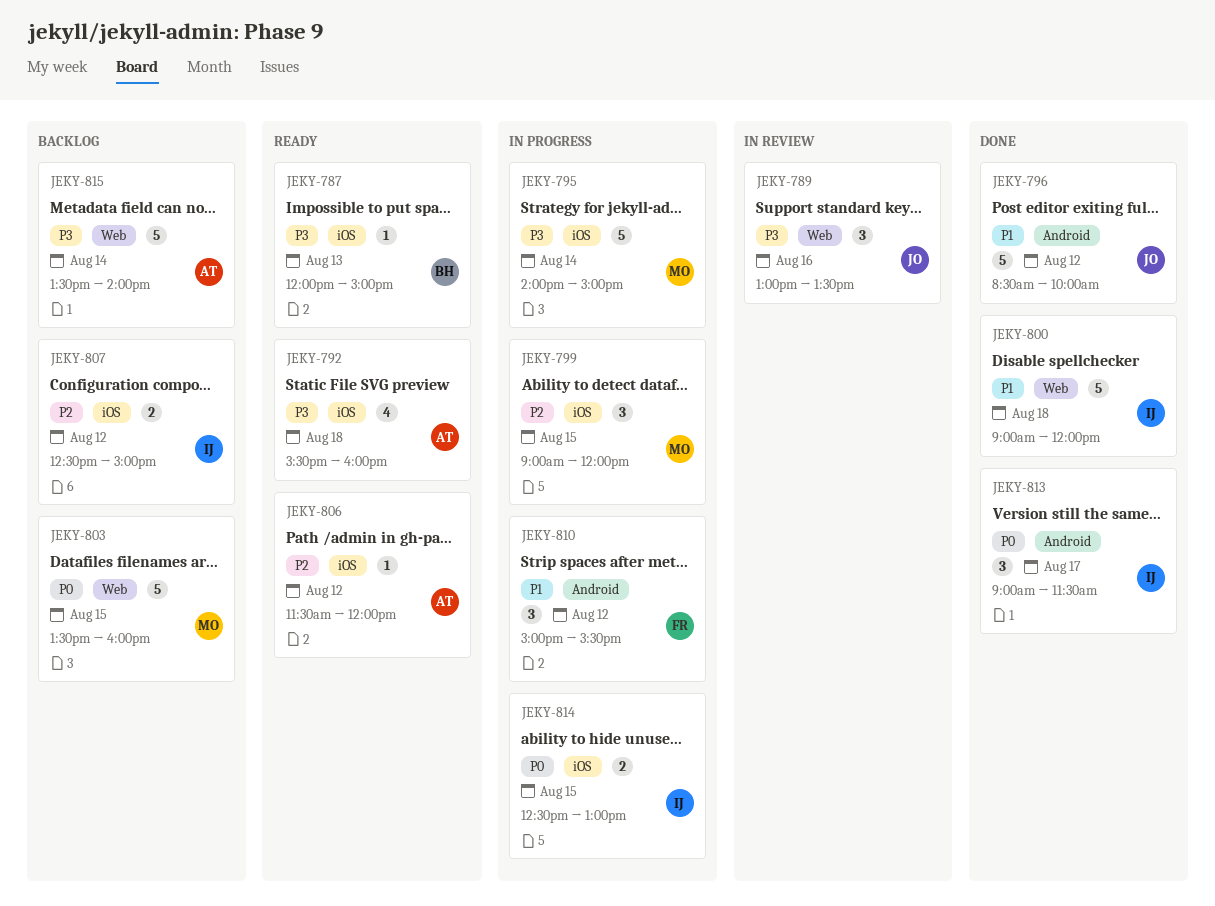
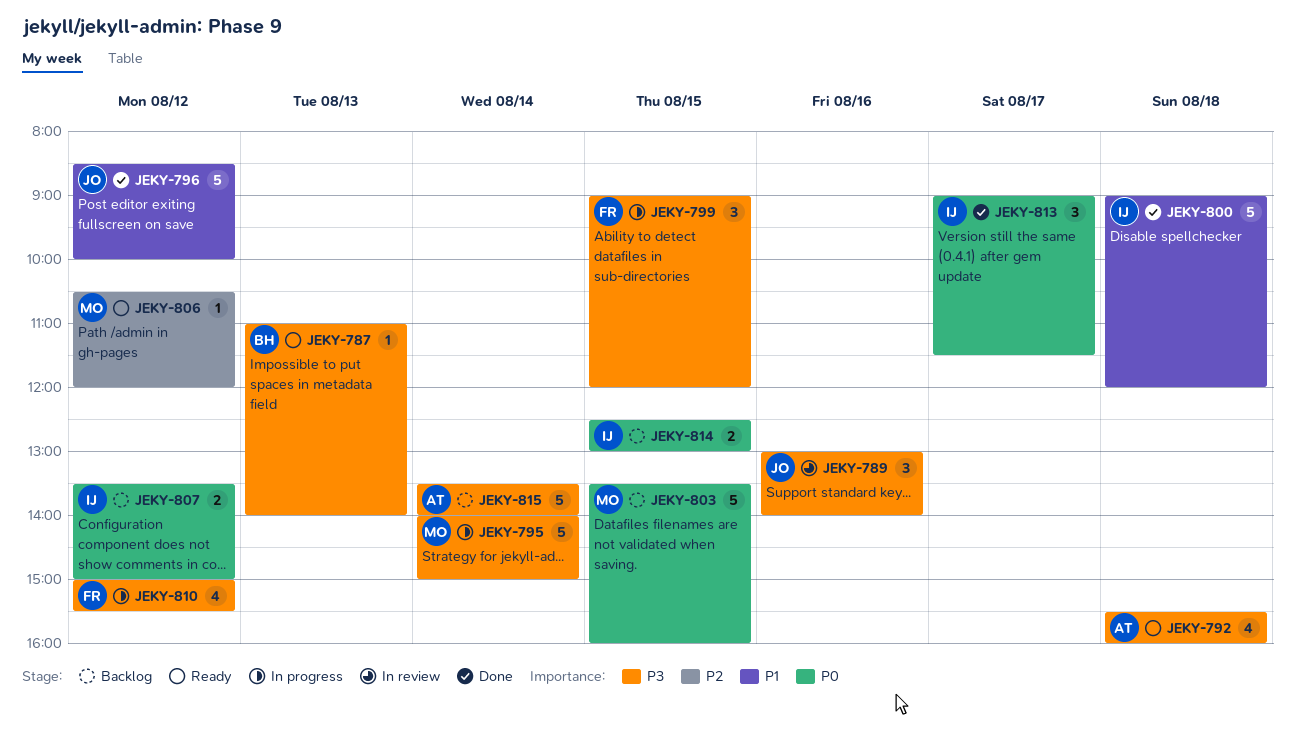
JEKY-787, begins: 12:00 -> 11:00
JEKY-787, ends: 15:00 -> 14:00
JEKY-789, ends: 13:30 -> 14:00
JEKY-799, owner: MO -> FR
JEKY-799, priority: P2 -> P3
JEKY-806, owner: AT -> MO
JEKY-806, begins: 11:30 -> 10:30
JEKY-807, priority: P2 -> P0
JEKY-807, begins: 12:30 -> 13:30
JEKY-810, priority: P1 -> P3
JEKY-810, estimate: 3 -> 4
JEKY-814, status: In progress -> Backlog

